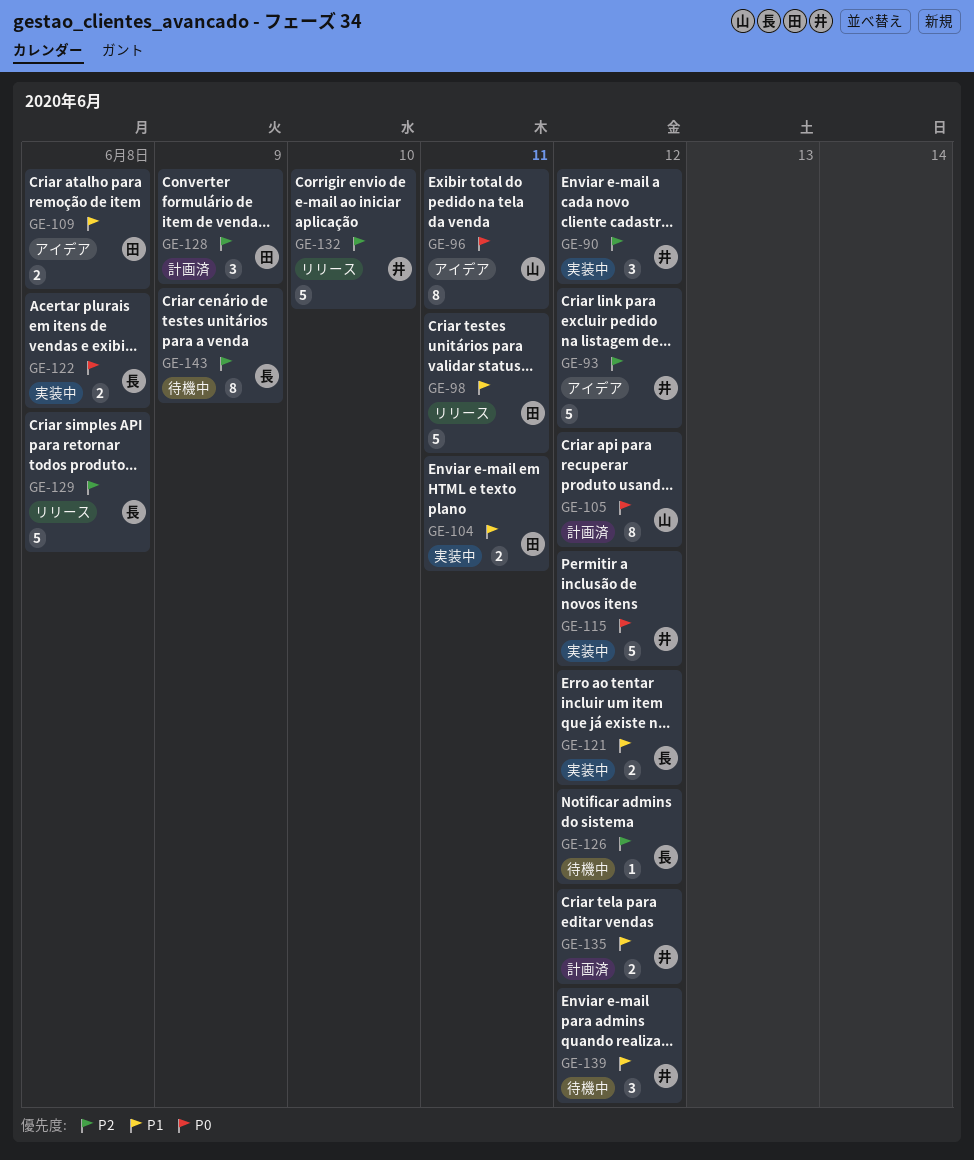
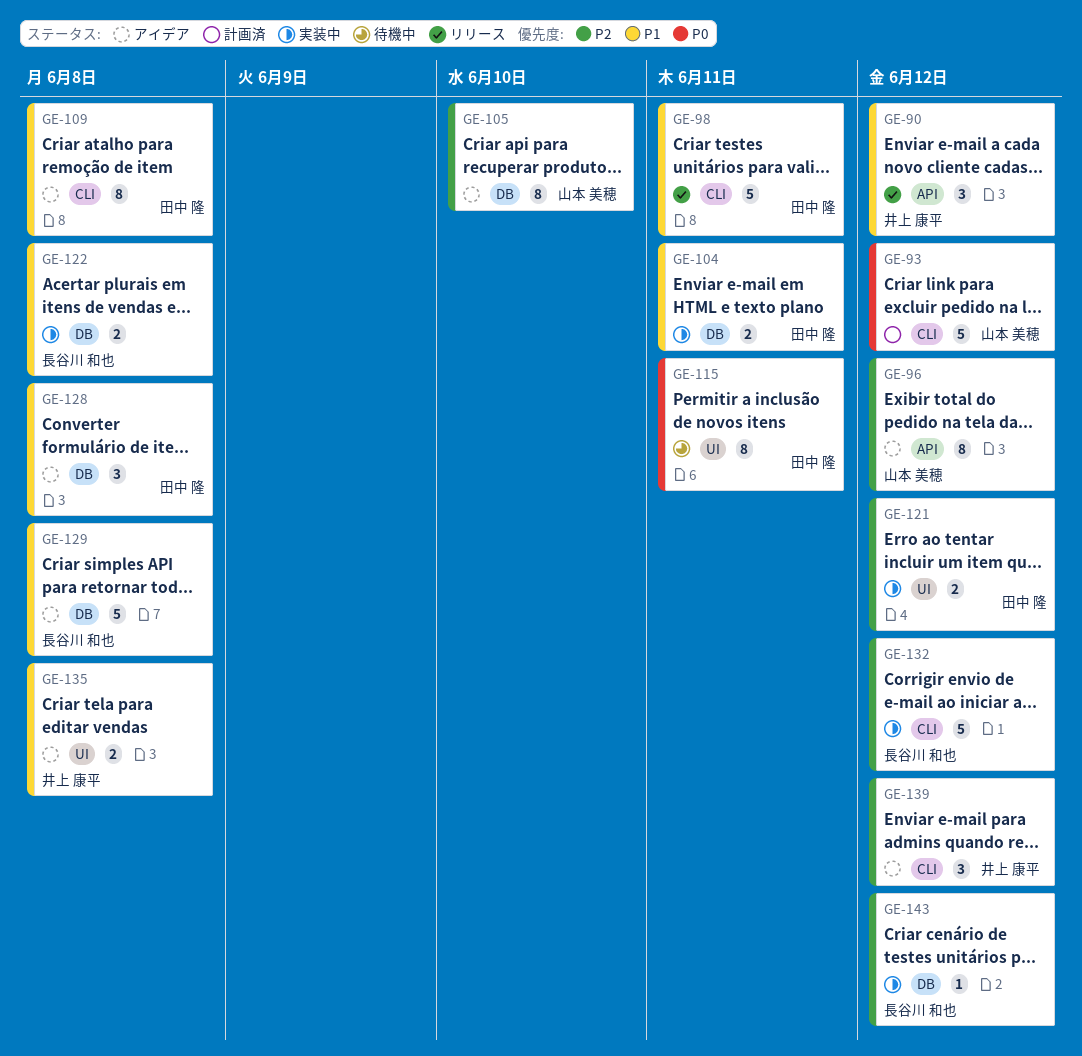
GE-90, status: 実装中 -> リリース
GE-90, priority: P2 -> P1
GE-93, status: アイデア -> 計画済
GE-93, owner: 井上 康平 -> 山本 美穂
GE-93, priority: P2 -> P0
GE-96, priority: P0 -> P2
GE-96, due: Jun 11 -> Jun 12
GE-105, status: 計画済 -> アイデア
GE-105, priority: P0 -> P2
GE-105, due: Jun 12 -> Jun 10
GE-109, estimate: 2 -> 8
GE-115, status: 実装中 -> 待機中
GE-115, owner: 井上 康平 -> 田中 隆
GE-115, estimate: 5 -> 8
GE-115, due: Jun 12 -> Jun 11
GE-121, owner: 長谷川 和也 -> 田中 隆
GE-121, priority: P1 -> P2
GE-122, priority: P0 -> P1
GE-126: present -> none
GE-128, status: 計画済 -> アイデア
GE-128, priority: P2 -> P1
GE-128, due: Jun 9 -> Jun 8
GE-129, status: リリース -> アイデア
GE-129, priority: P2 -> P1
GE-132, status: リリース -> 実装中
GE-132, owner: 井上 康平 -> 長谷川 和也
GE-132, due: Jun 10 -> Jun 12
GE-135, status: 計画済 -> アイデア
GE-135, due: Jun 12 -> Jun 8
GE-139, status: 待機中 -> アイデア
GE-139, priority: P1 -> P2
GE-143, status: 待機中 -> 実装中
GE-143, estimate: 8 -> 1
GE-143, due: Jun 9 -> Jun 12

